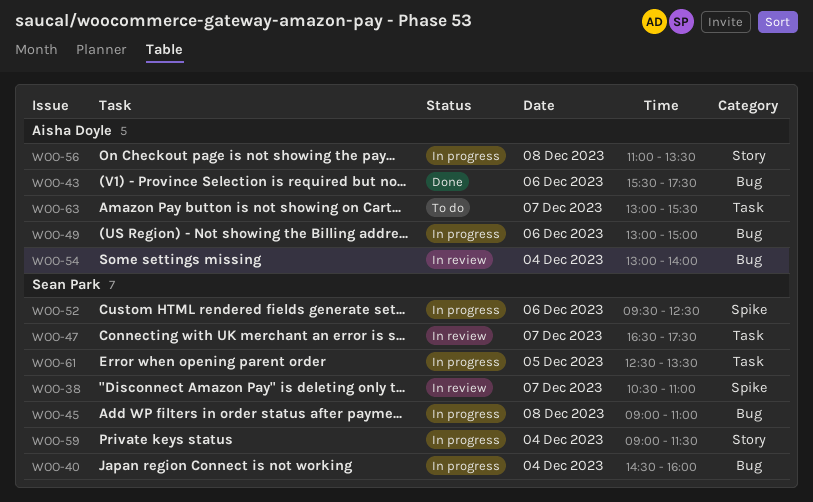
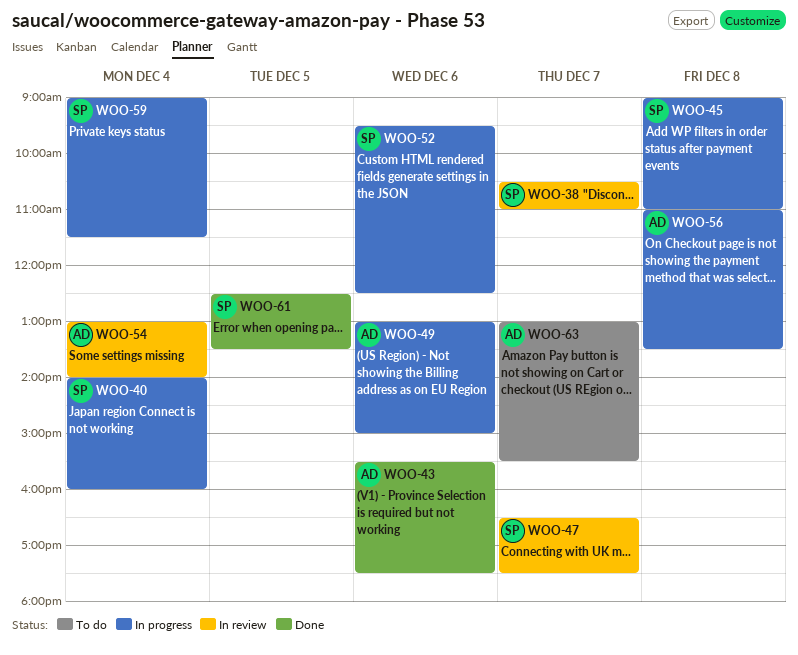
WOO-40, begins: 14:30 -> 14:00
WOO-61, status: In progress -> Done

